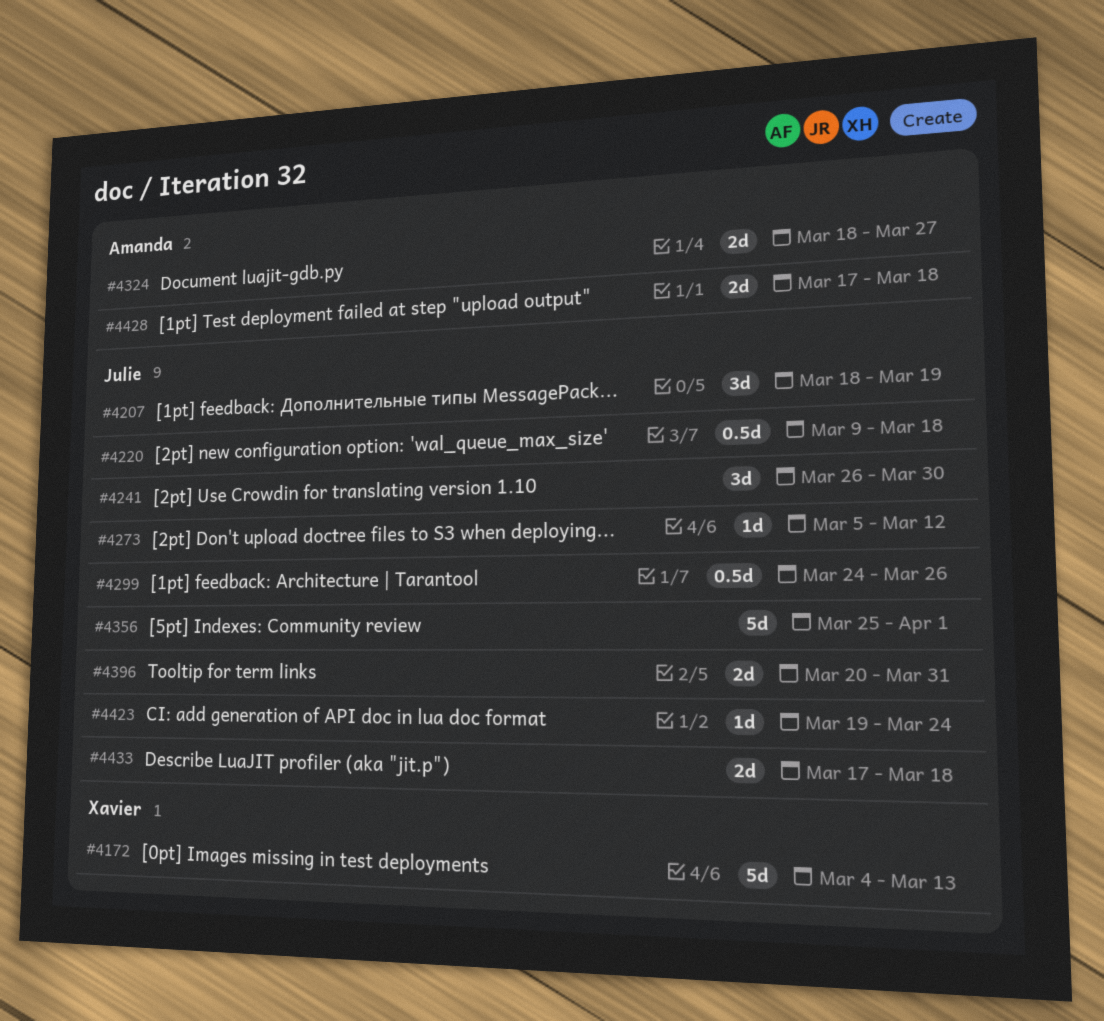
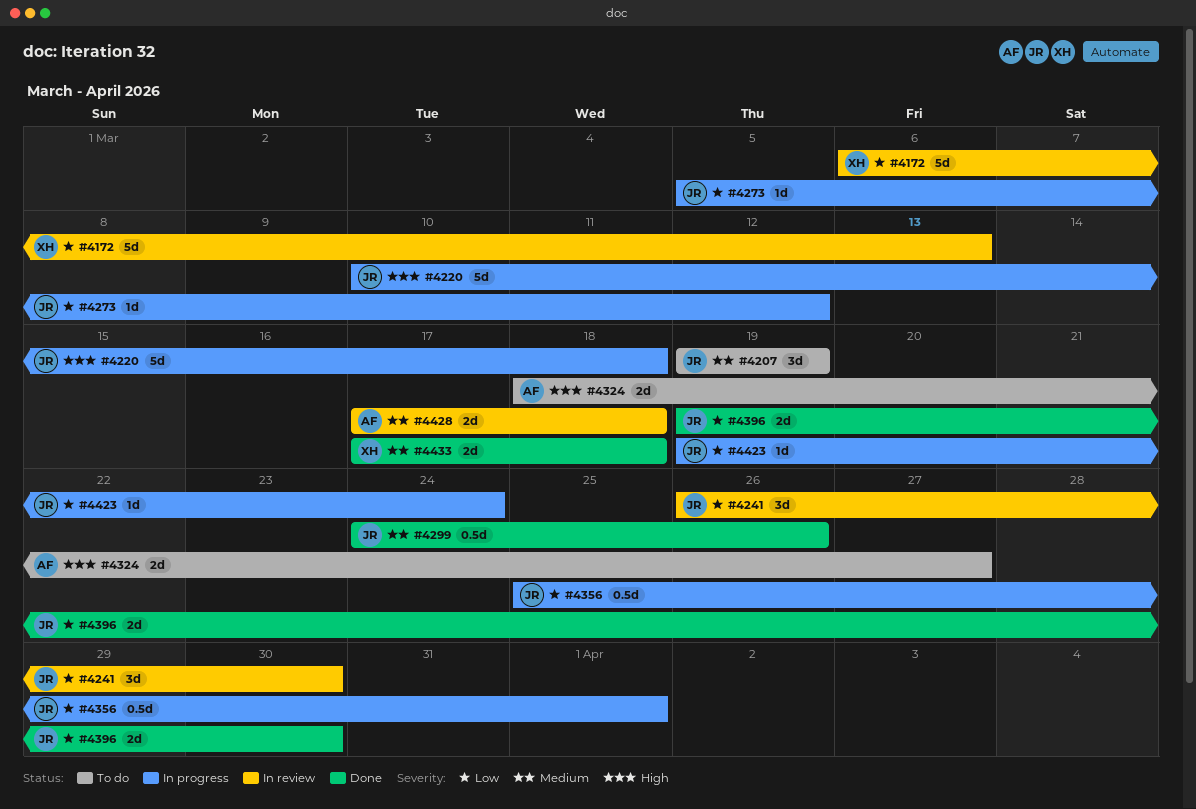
#4172, start: Mar 4 -> Mar 6
#4207, start: Mar 18 -> Mar 19
#4220, estimate: 0.5d -> 5d
#4220, start: Mar 9 -> Mar 10
#4356, estimate: 5d -> 0.5d
#4396, start: Mar 20 -> Mar 19
#4396, due: Mar 31 -> Mar 30
#4433, owner: Julie -> Xavier

